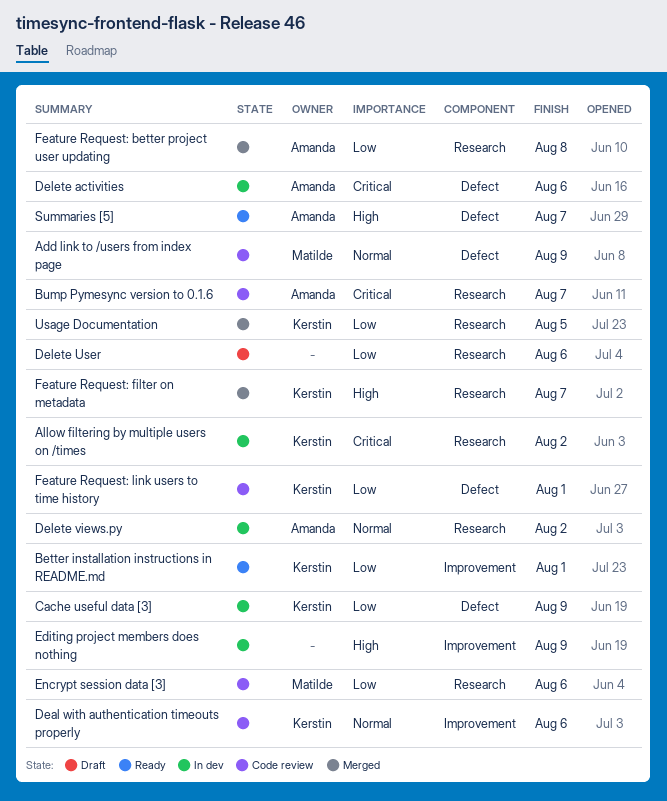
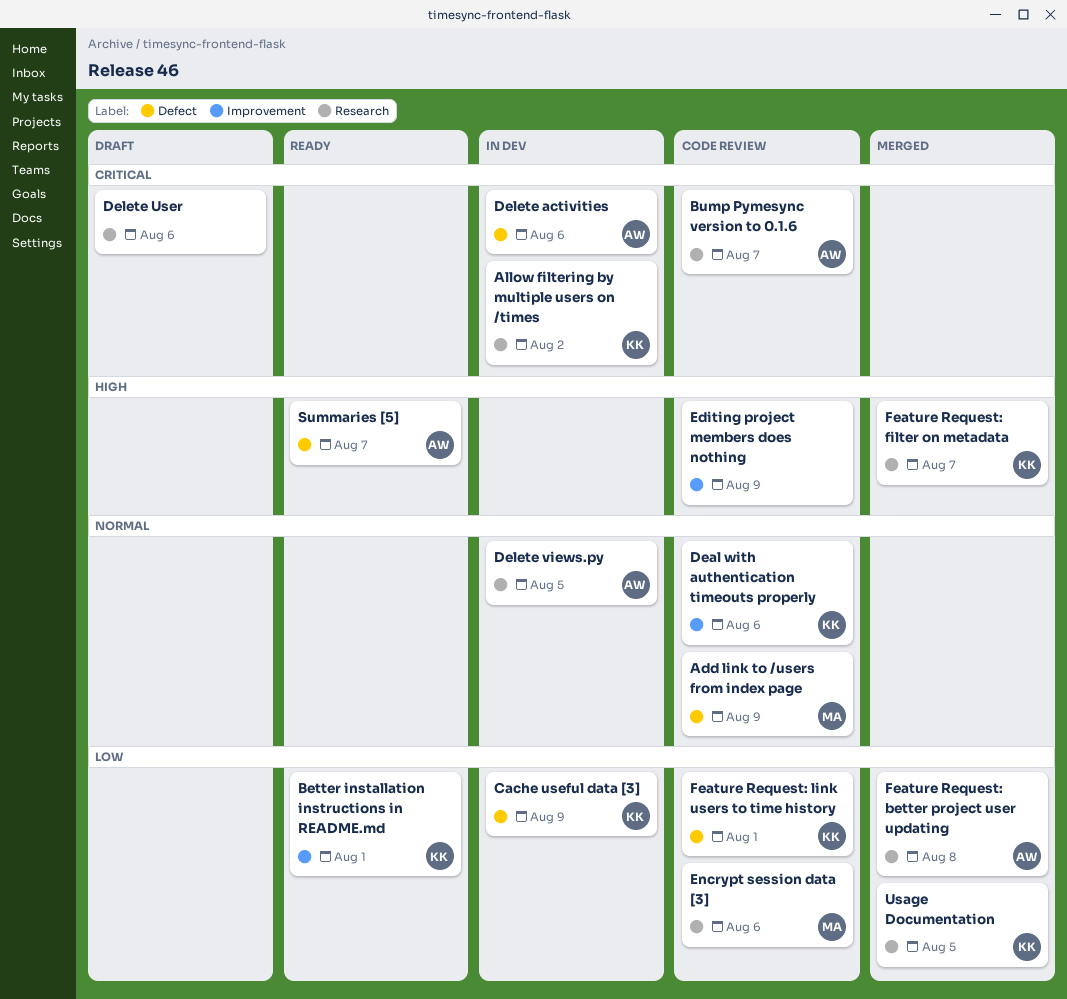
Delete User, priority: Low -> Critical
Delete views.py, due: Aug 2 -> Aug 5
Editing project members does nothing, status: In dev -> Code review

